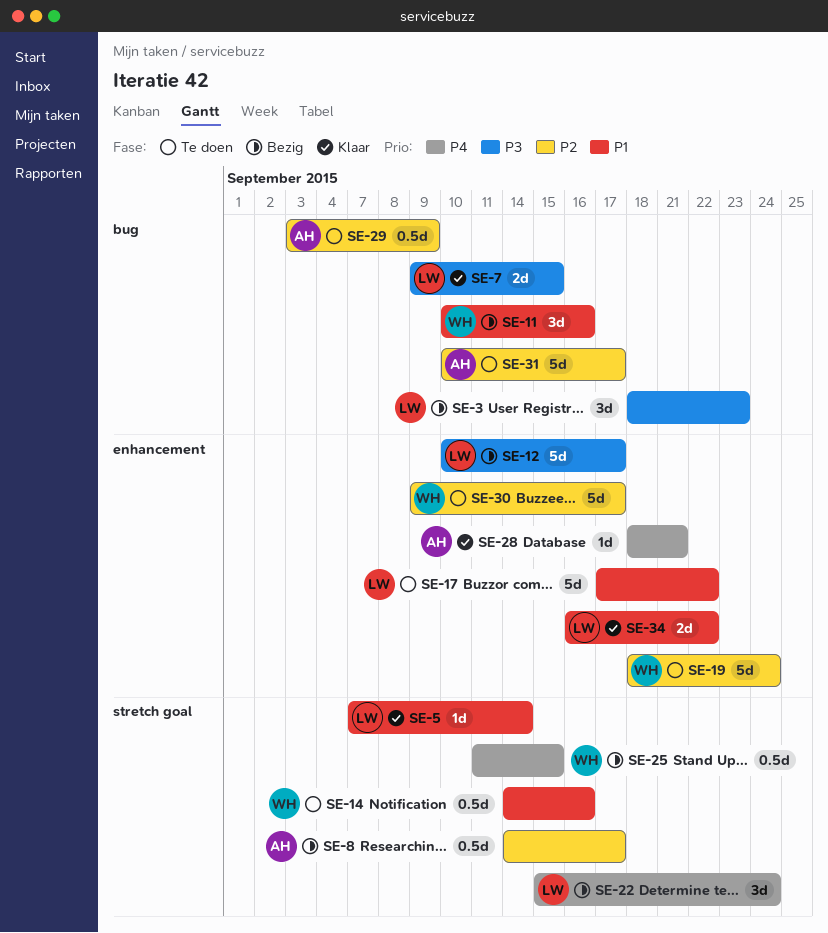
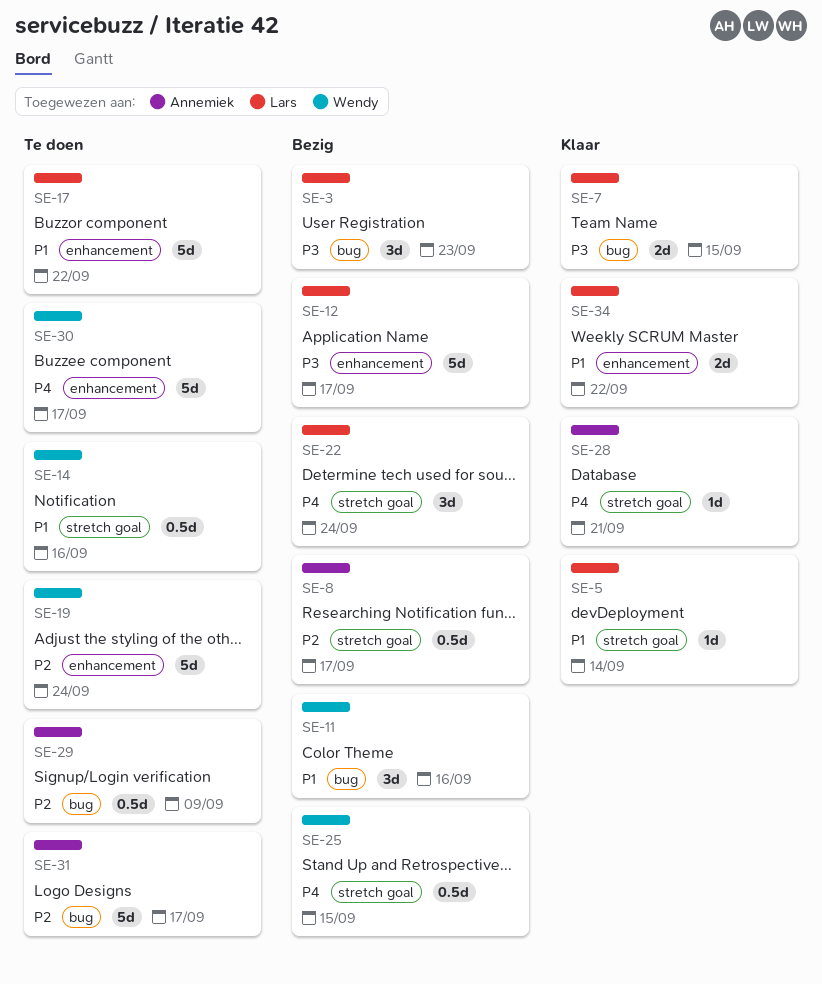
SE-28, label: enhancement -> stretch goal
SE-30, priority: P2 -> P4

